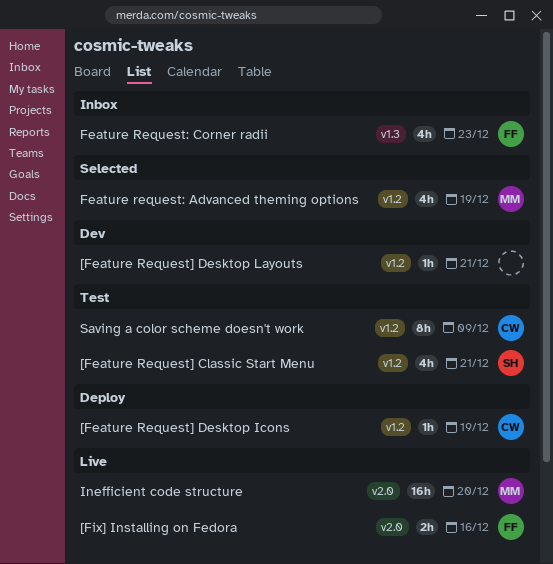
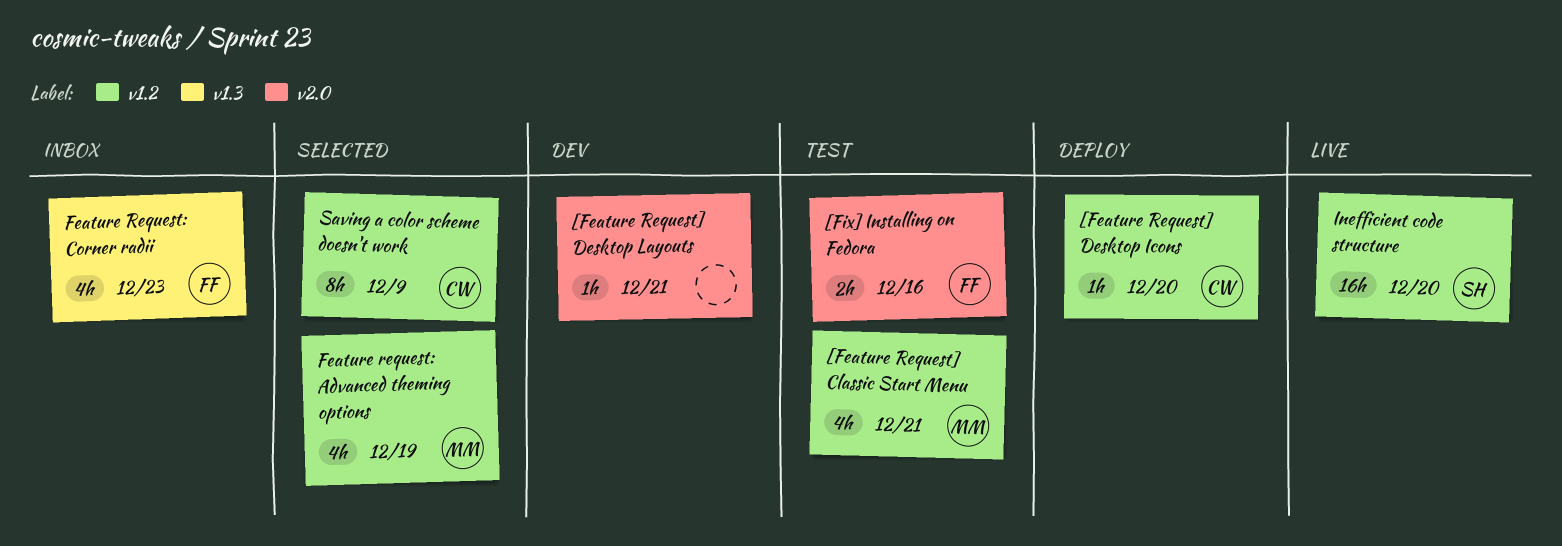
[Feature Request] Classic Start Menu, owner: SH -> MM
[Feature Request] Desktop Icons, due: Dec 19 -> Dec 20
[Feature Request] Desktop Layouts, label: v1.2 -> v2.0
[Fix] Installing on Fedora, status: Live -> Test
Inefficient code structure, owner: MM -> SH
Inefficient code structure, label: v2.0 -> v1.2
Saving a color scheme doesn't work, status: Test -> Selected

